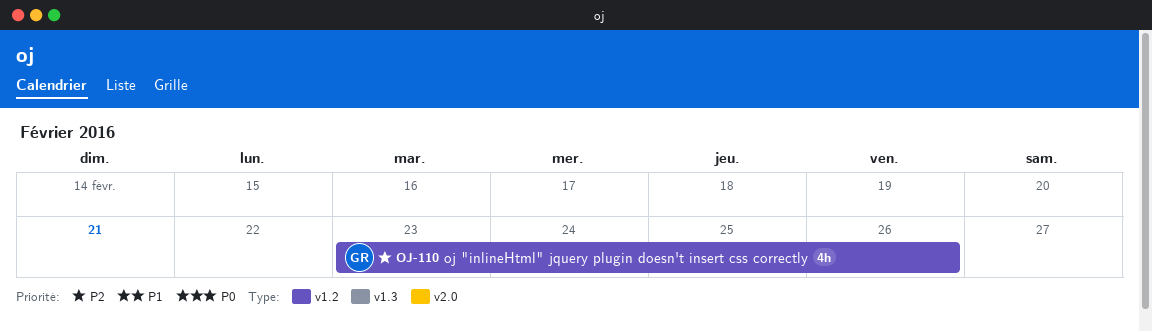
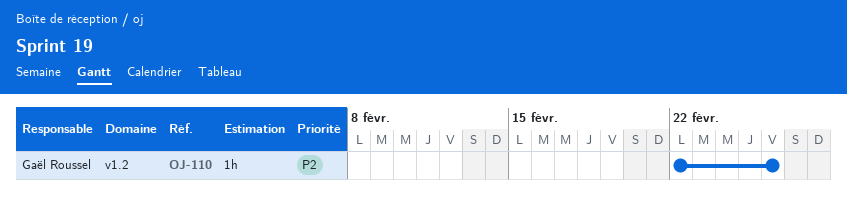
OJ-110, estimate: 4h -> 1h
OJ-110, start: Feb 23 -> Feb 22

